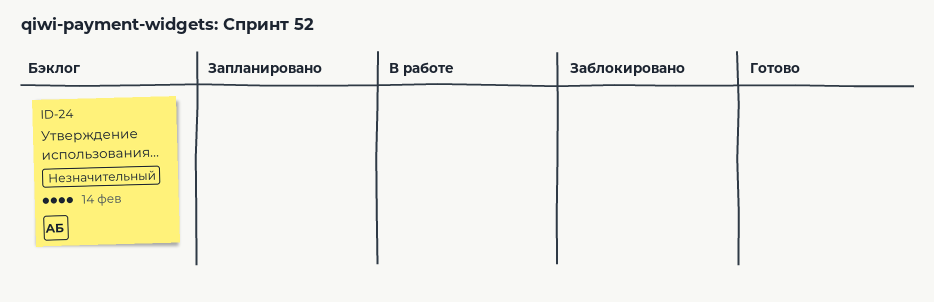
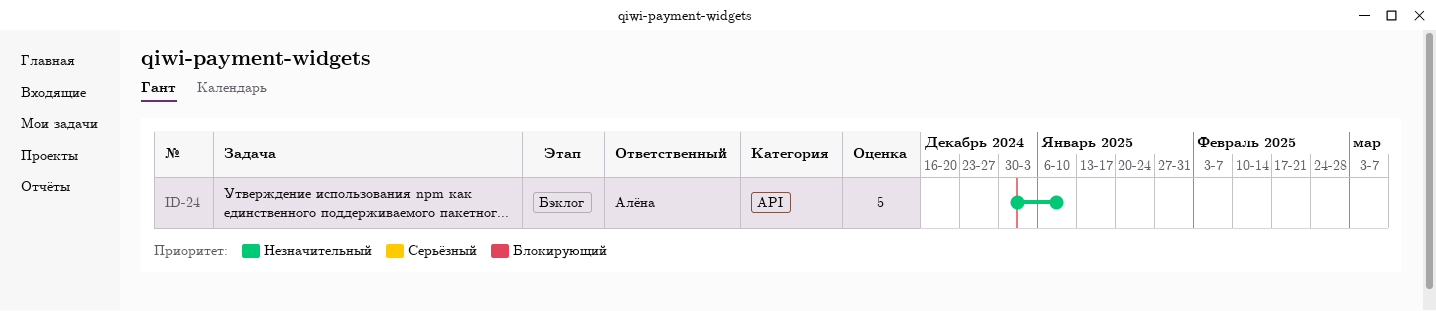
ID-24, estimate: 4 -> 5
ID-24, due: Feb 14 -> Jan 10

